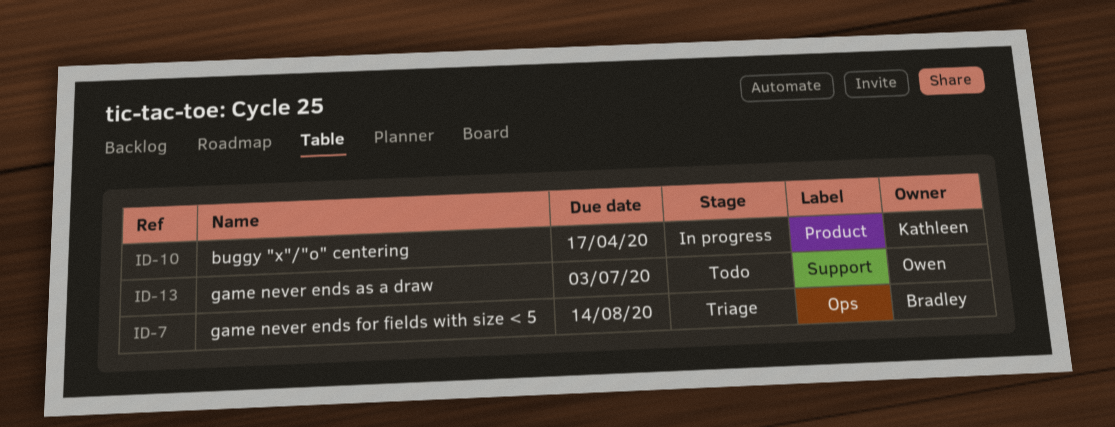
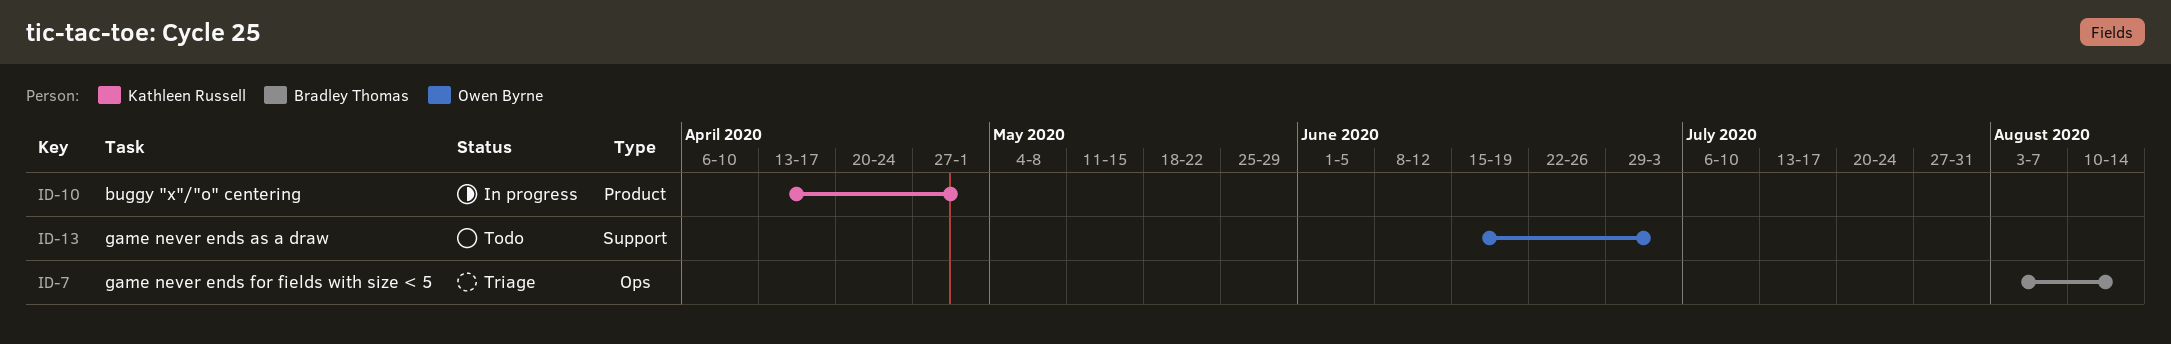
ID-10, due: Apr 17 -> May 1

